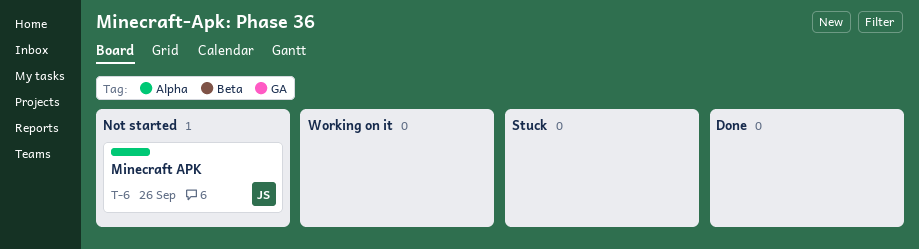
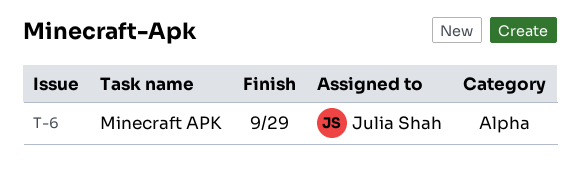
T-6, due: Sep 26 -> Sep 29

